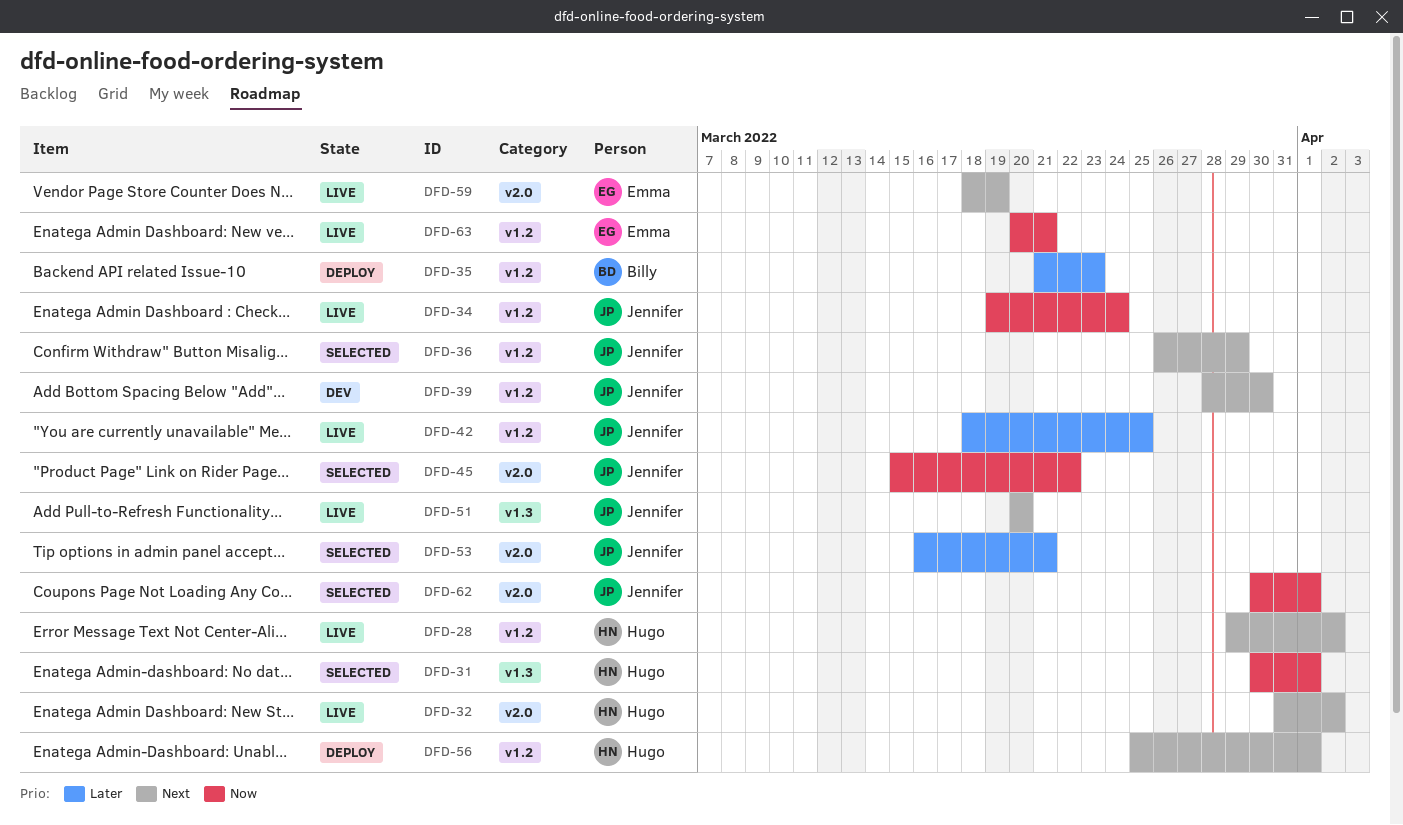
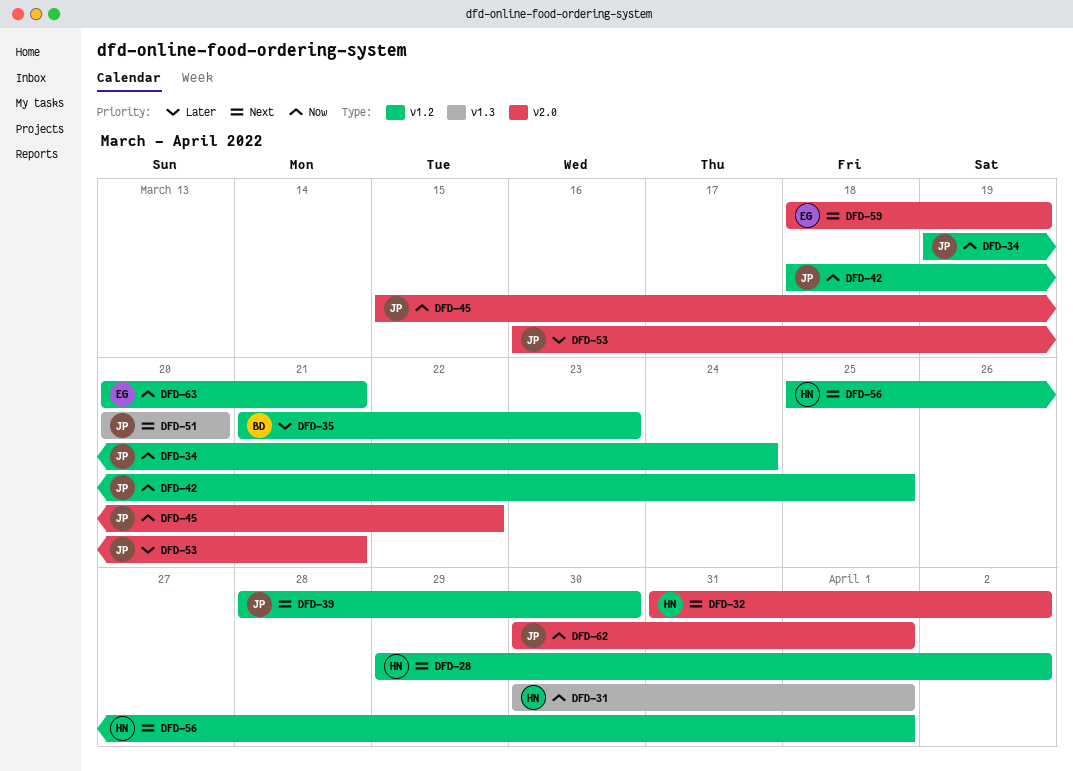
DFD-36: present -> none
DFD-42, priority: Later -> Now

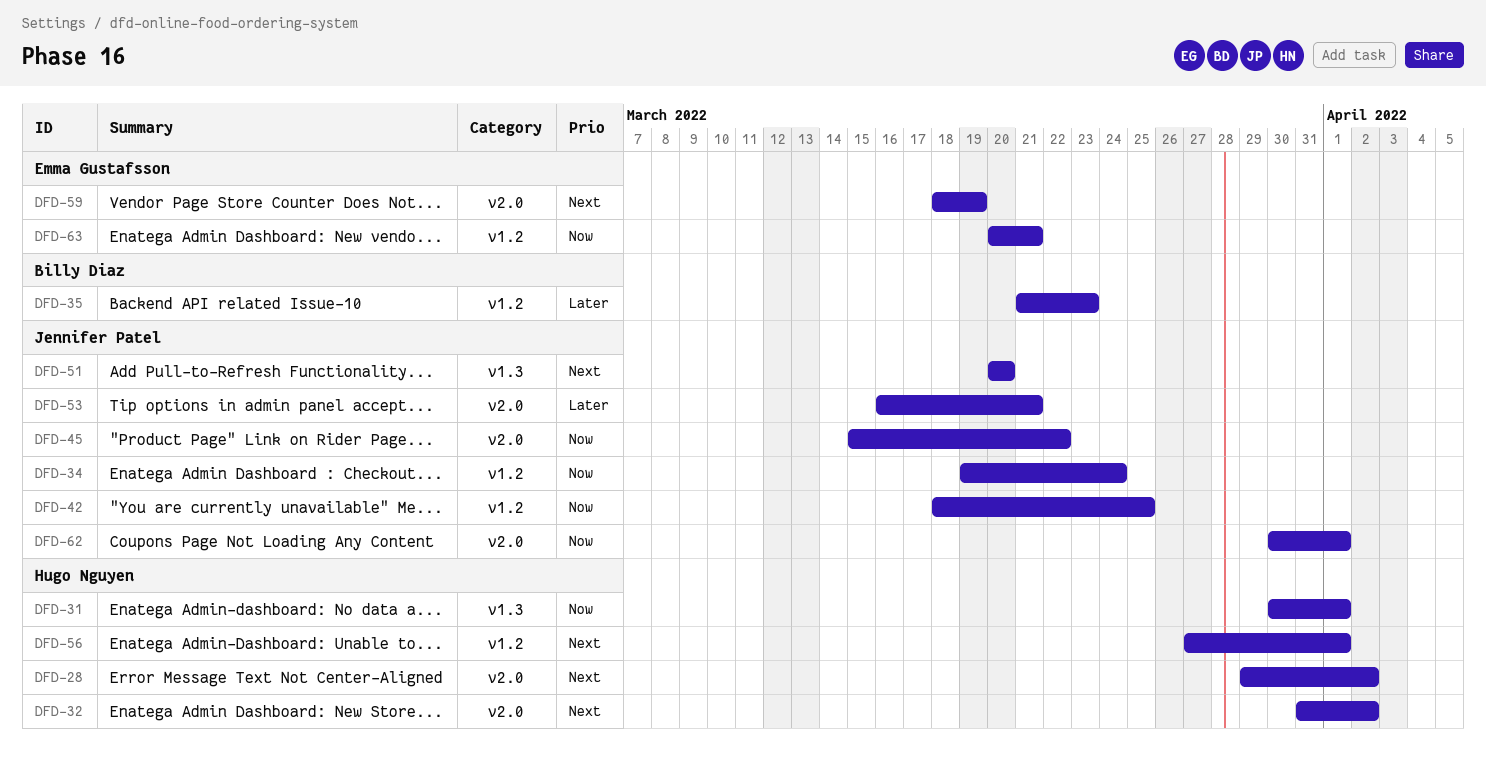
DFD-28, label: v1.2 -> v2.0
DFD-39: present -> none
DFD-56, start: Mar 25 -> Mar 27

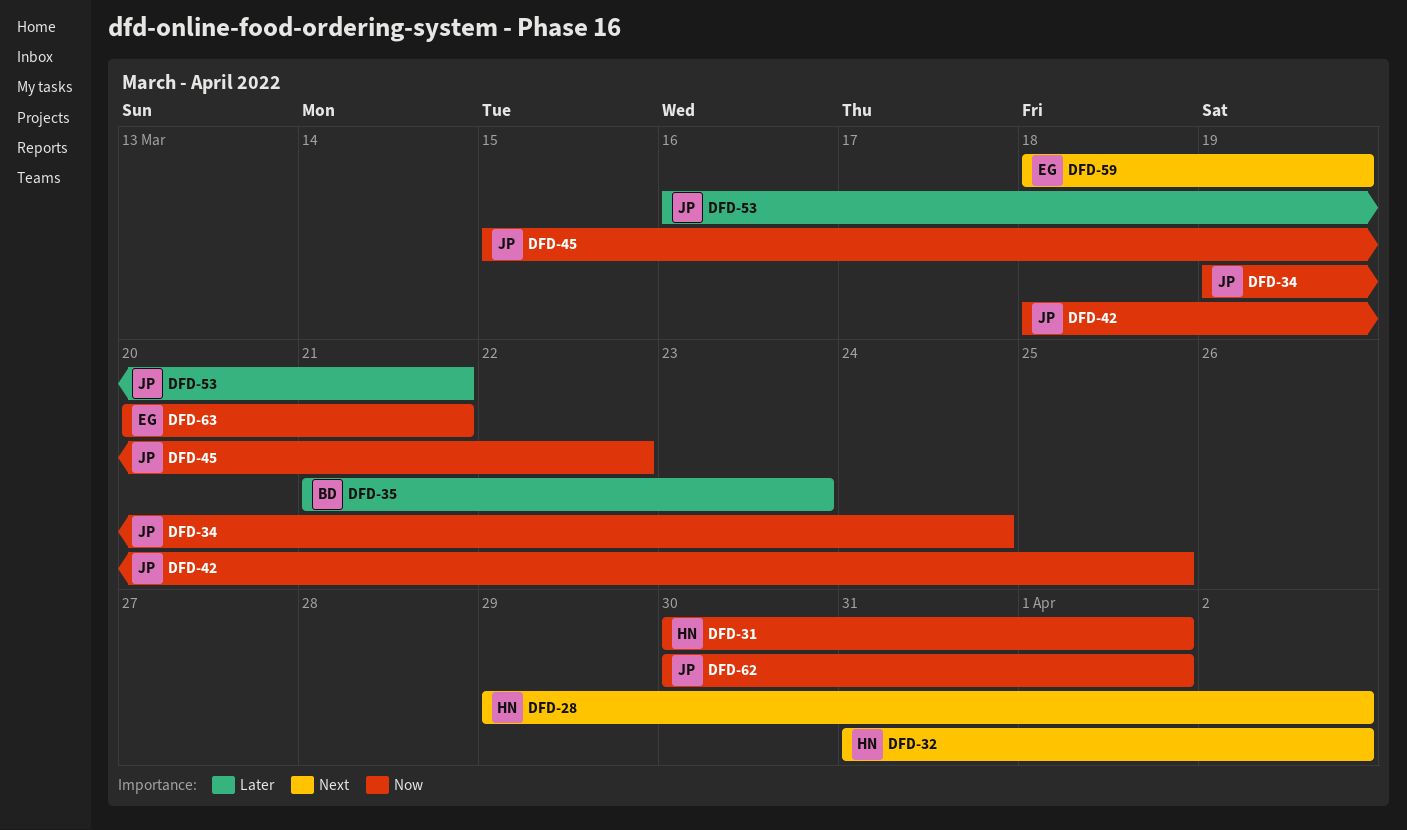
DFD-51: present -> none
DFD-56: present -> none

